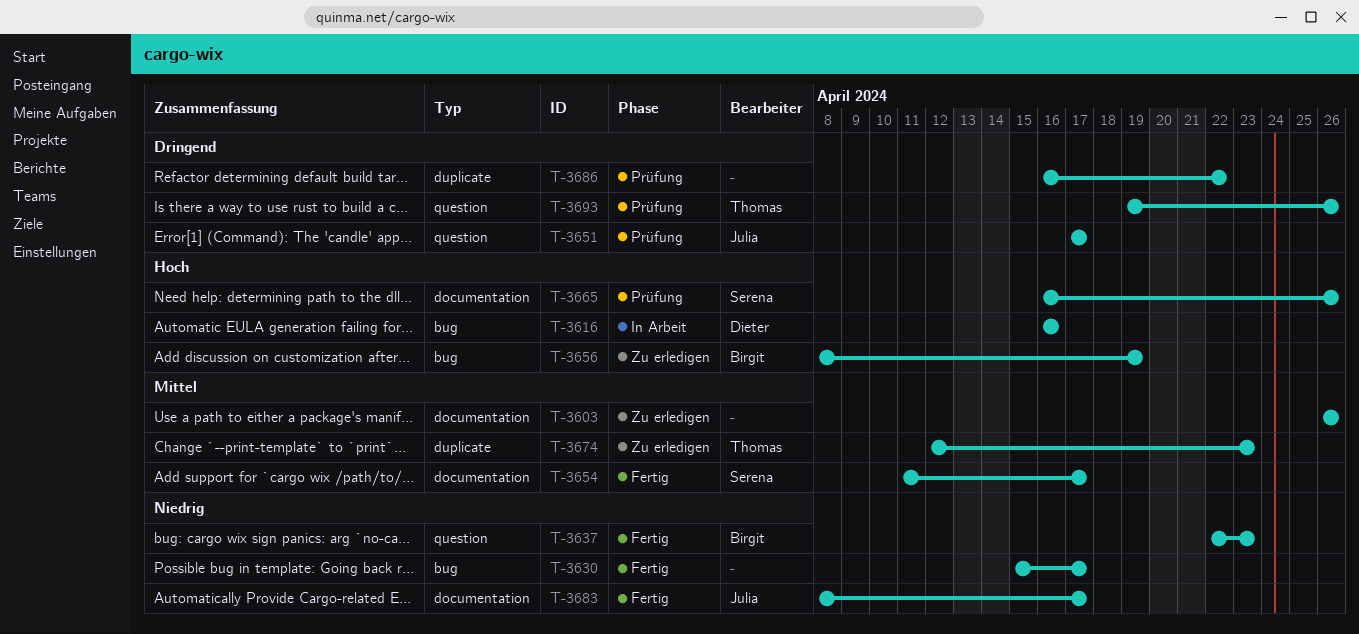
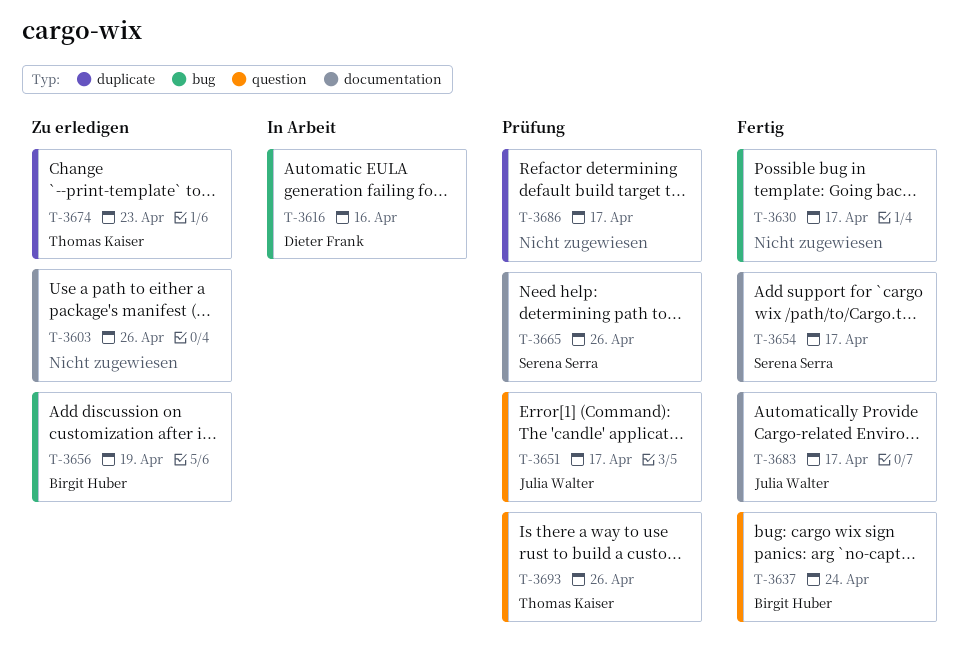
T-3637, due: Apr 23 -> Apr 24
T-3686, due: Apr 22 -> Apr 17

